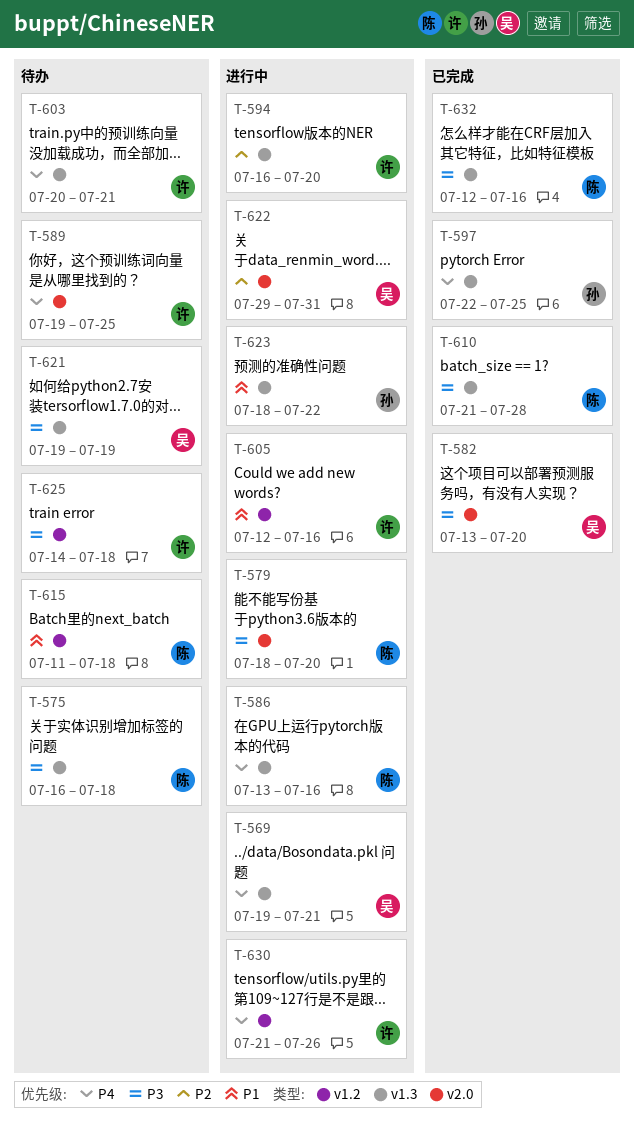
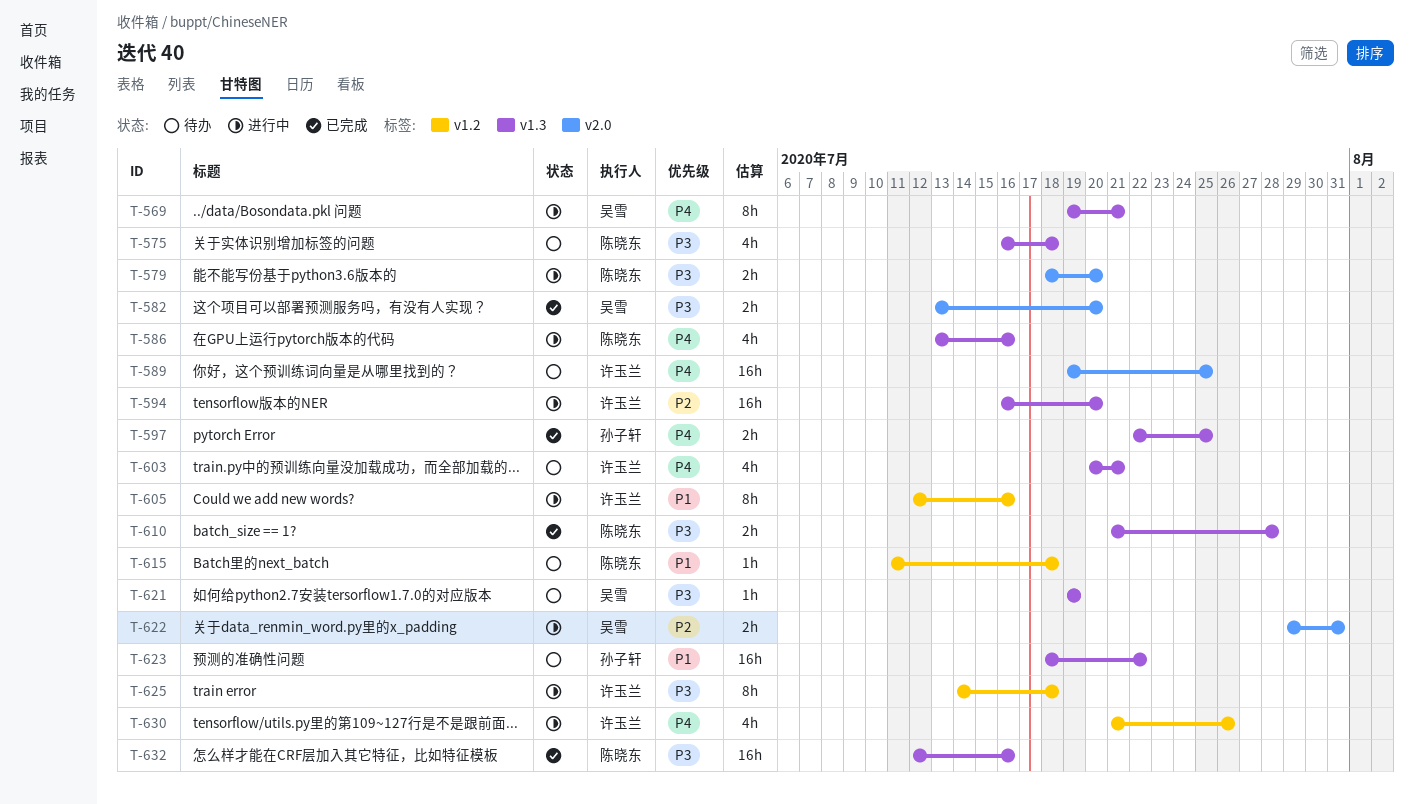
T-623, status: 进行中 -> 待办
T-625, status: 待办 -> 进行中

